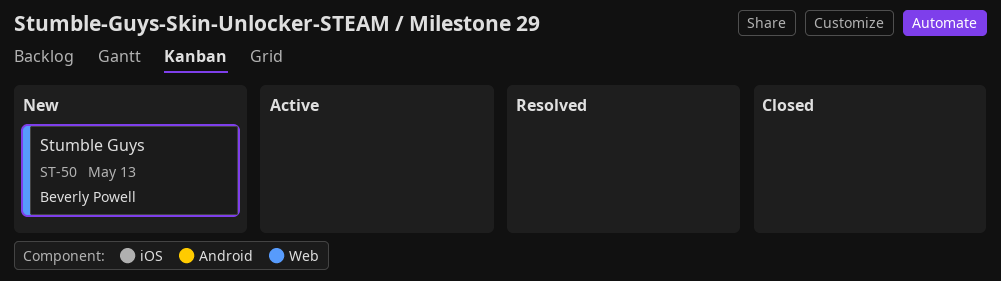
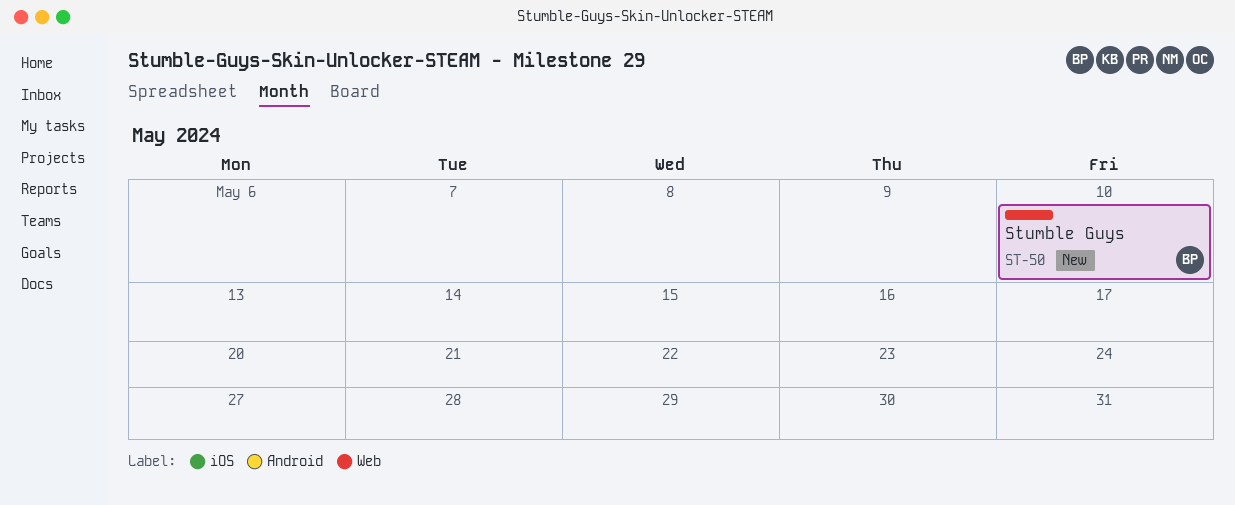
ST-50, due: May 13 -> May 10

